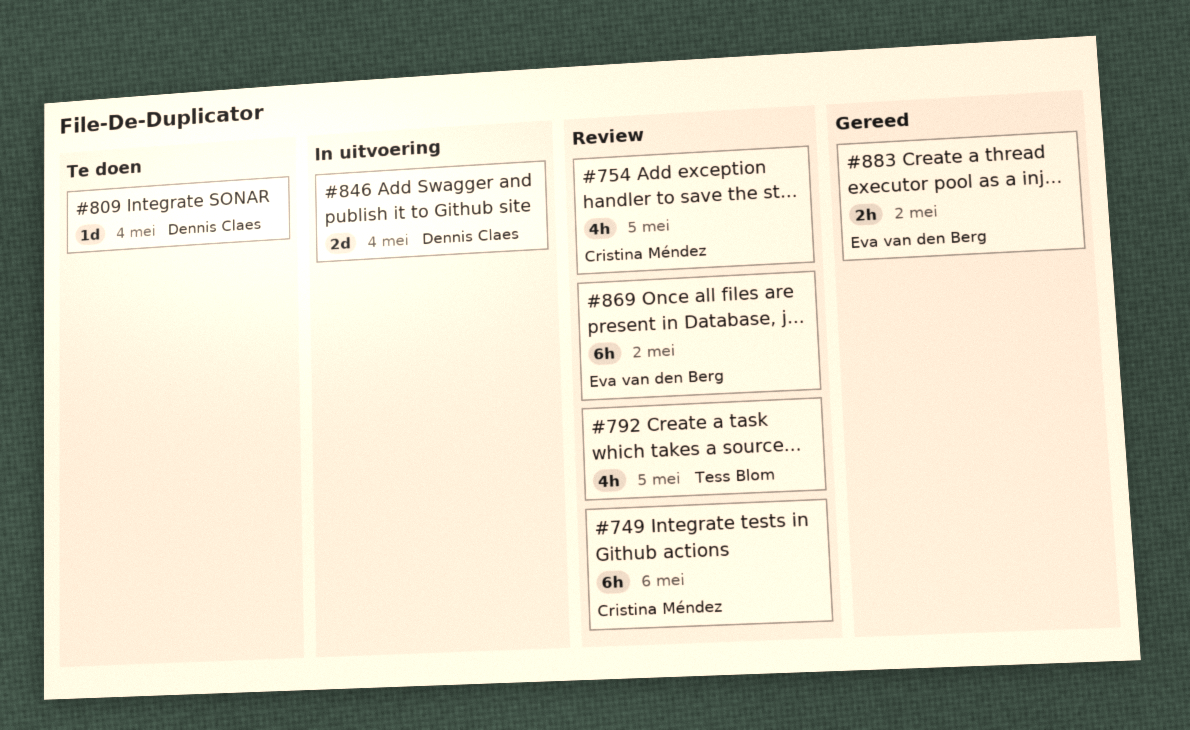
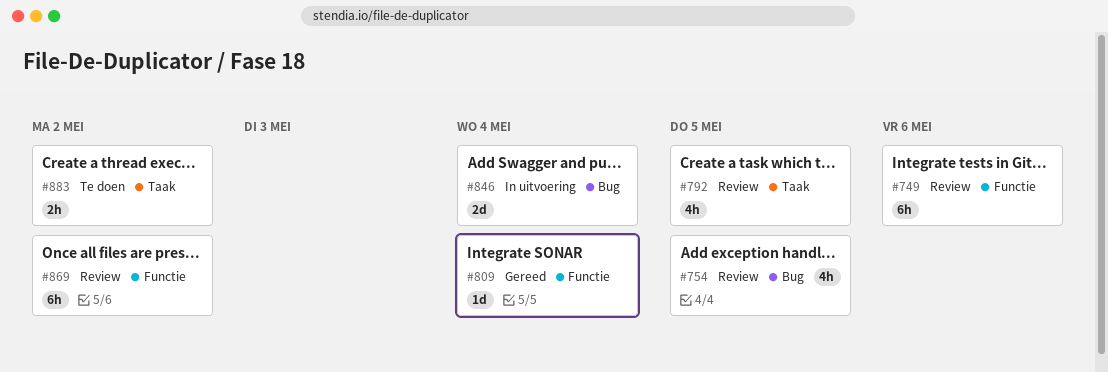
#809, status: Te doen -> Gereed
#883, status: Gereed -> Te doen

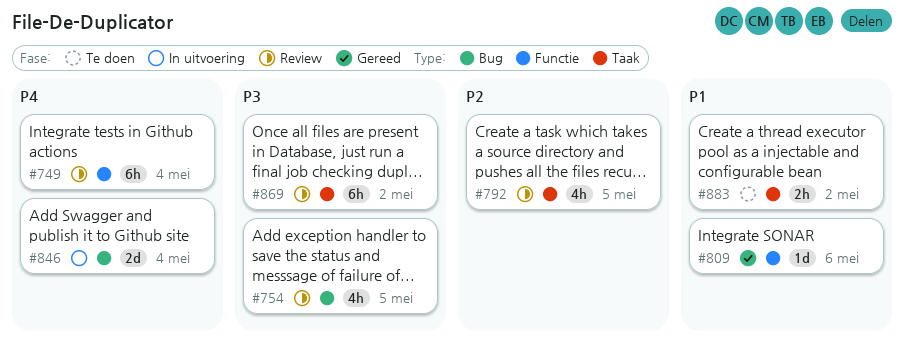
#749, due: May 6 -> May 4
#809, due: May 4 -> May 6
#869, label: Functie -> Taak

